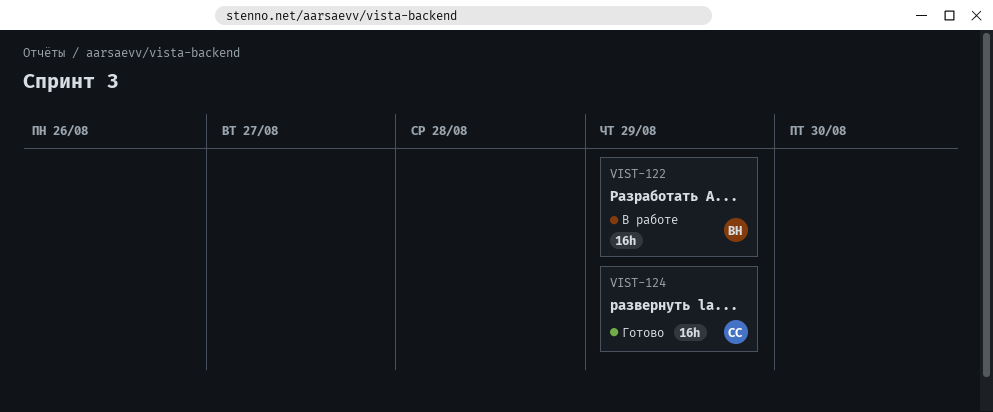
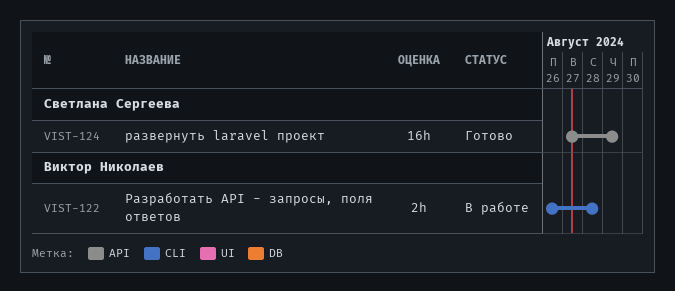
VIST-122, estimate: 16h -> 2h
VIST-122, due: Aug 29 -> Aug 28

